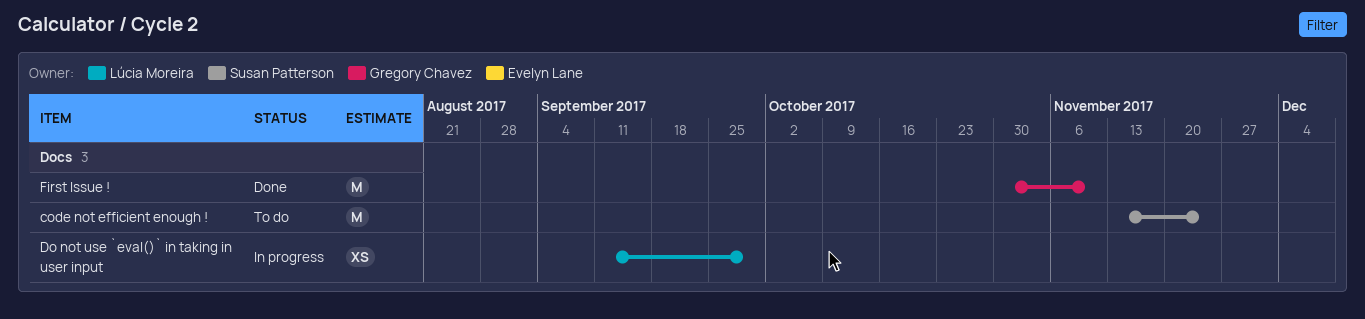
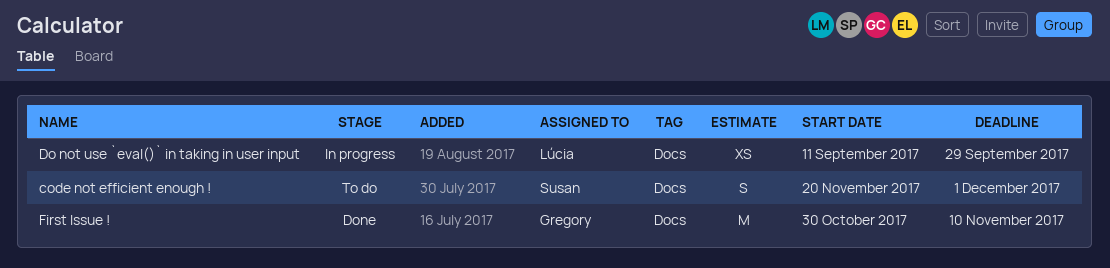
code not efficient enough !, estimate: M -> S
code not efficient enough !, start: Nov 13 -> Nov 20
code not efficient enough !, due: Nov 24 -> Dec 1

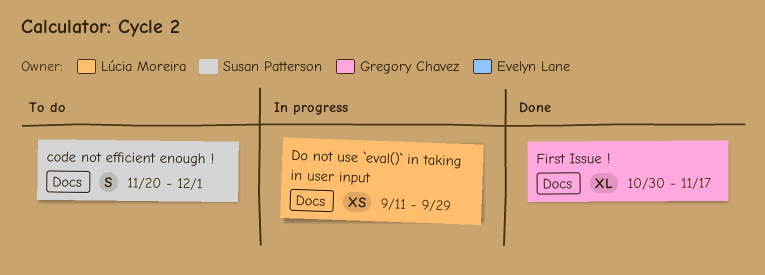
First Issue !, estimate: M -> XL
First Issue !, due: Nov 10 -> Nov 17

